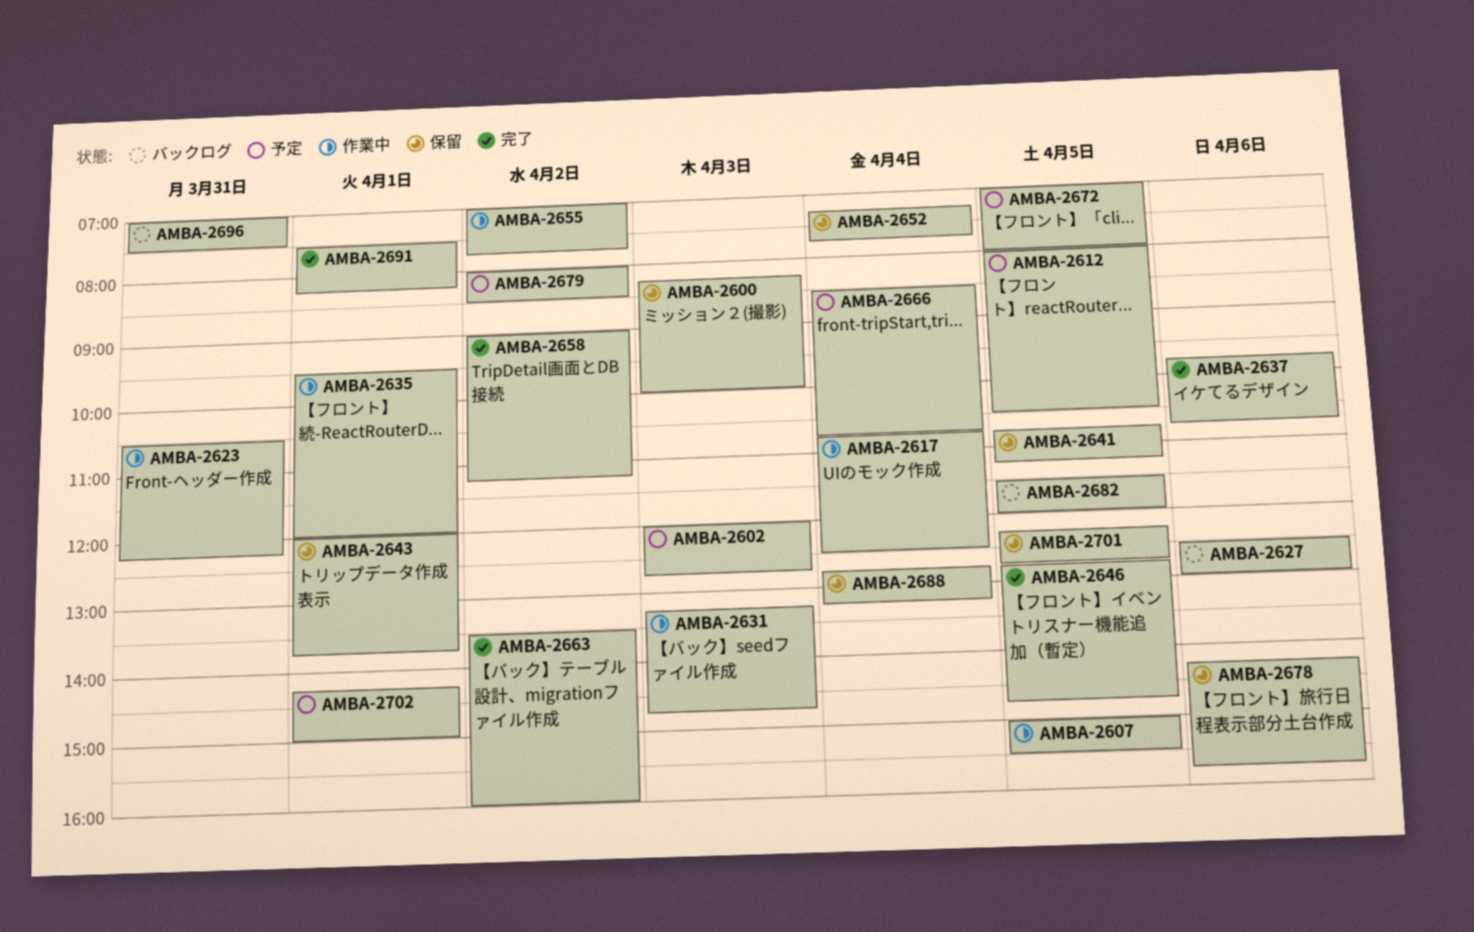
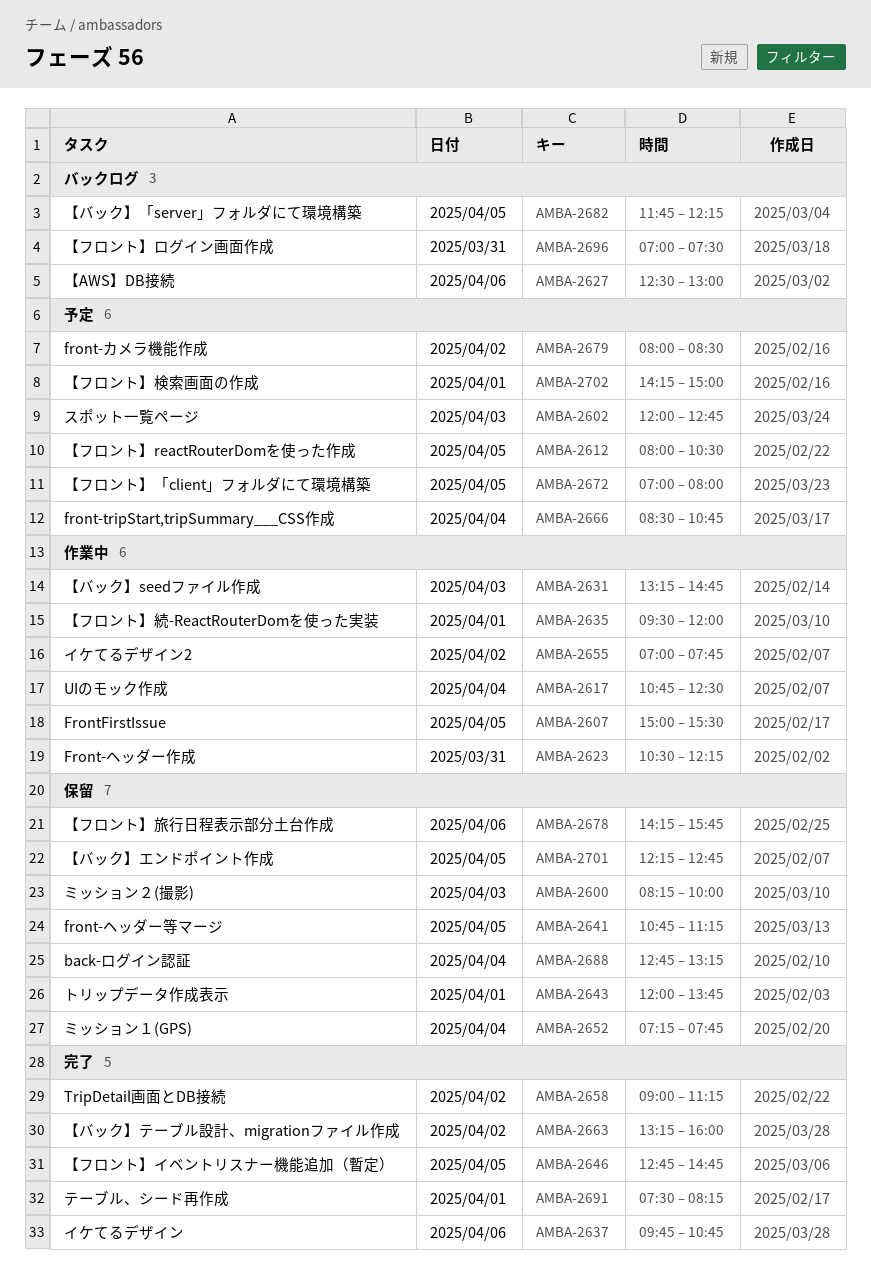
AMBA-2663, begins: 13:30 -> 13:15
AMBA-2682, begins: 11:30 -> 11:45
AMBA-2682, ends: 12:00 -> 12:15

